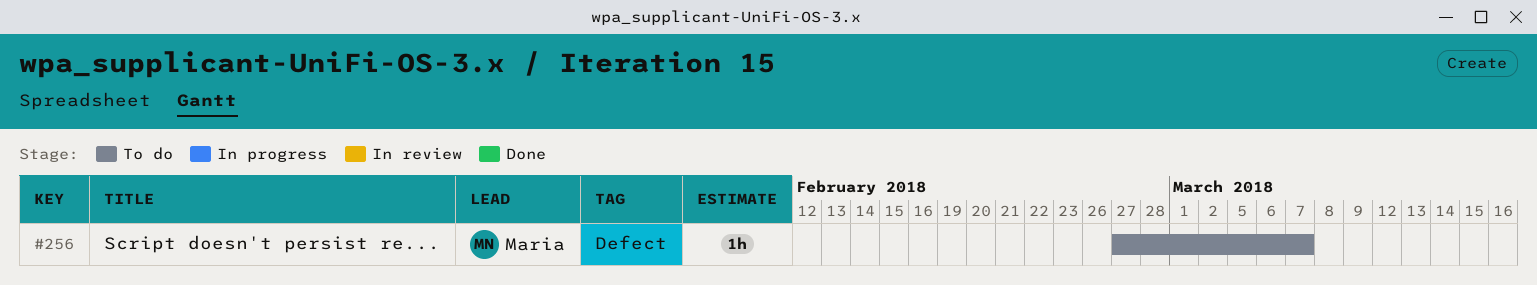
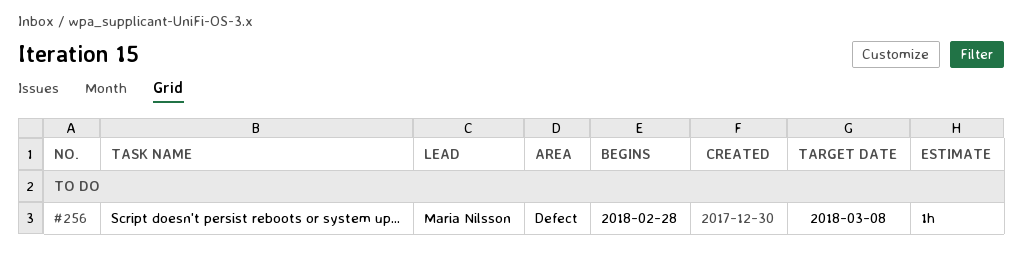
#256, start: Feb 27 -> Feb 28
#256, due: Mar 7 -> Mar 8

